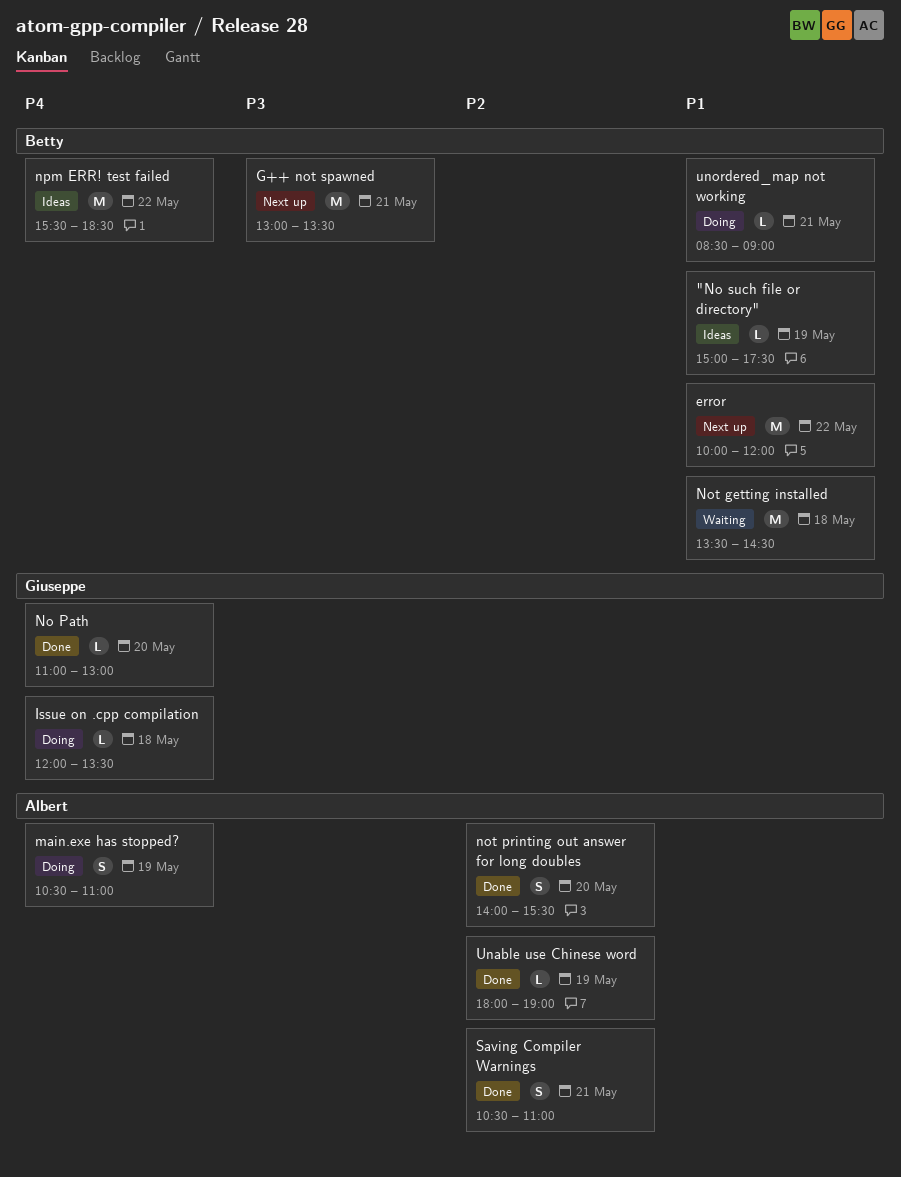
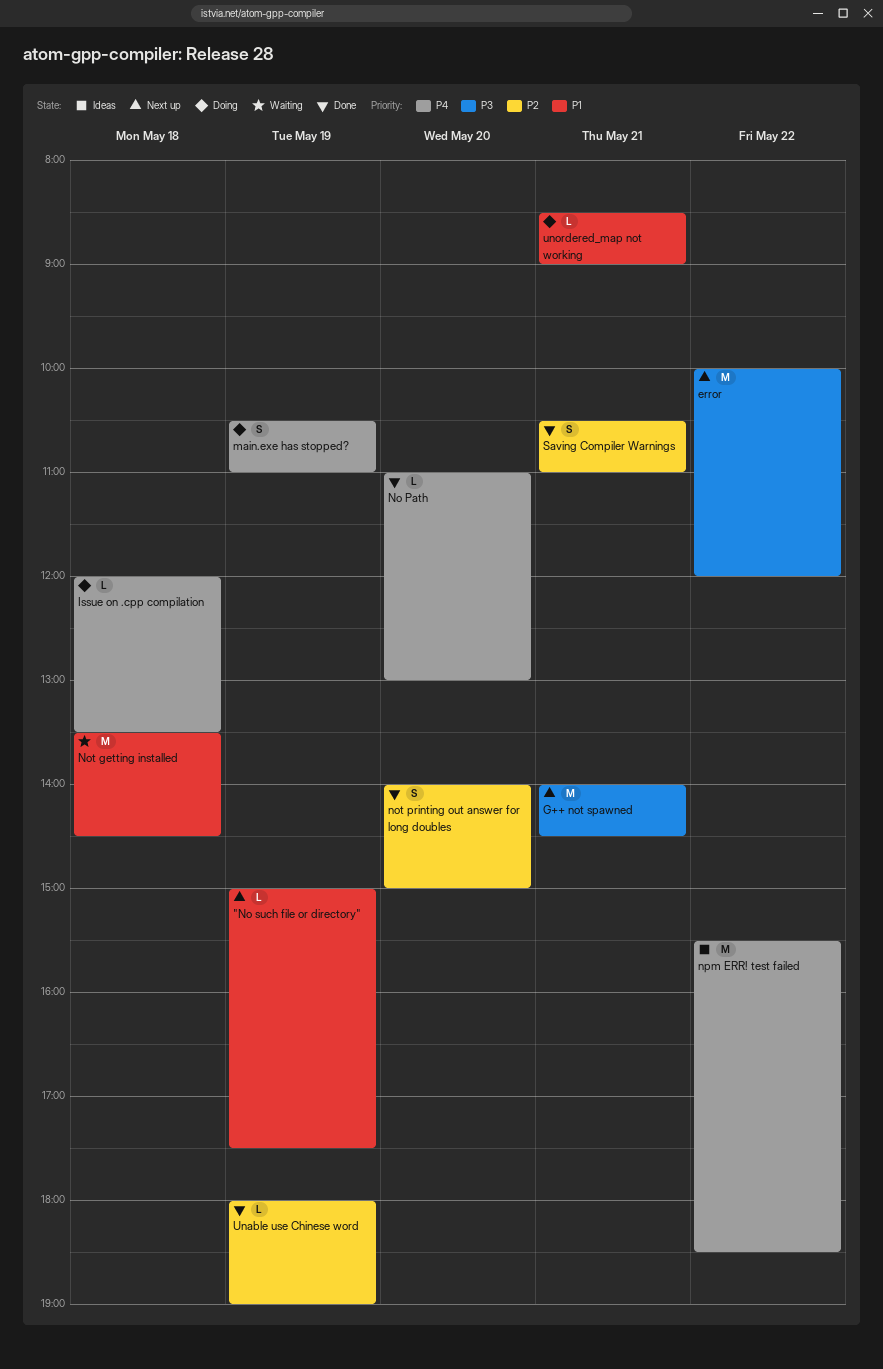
"No such file or directory", status: Ideas -> Next up
error, priority: P1 -> P3
G++ not spawned, begins: 13:00 -> 14:00
G++ not spawned, ends: 13:30 -> 14:30
not printing out answer for long doubles, ends: 15:30 -> 15:00

